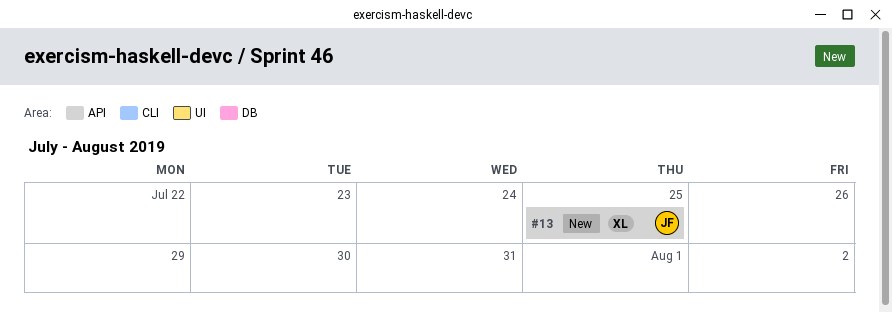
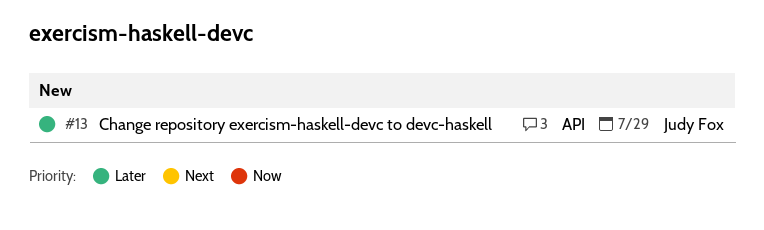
#13, due: Jul 25 -> Jul 29

